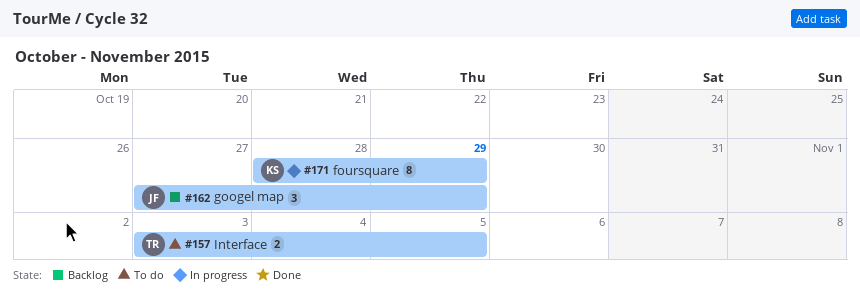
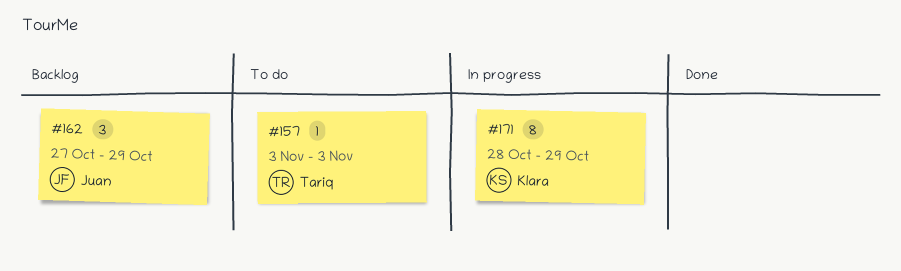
#157, estimate: 2 -> 1
#157, due: Nov 5 -> Nov 3

